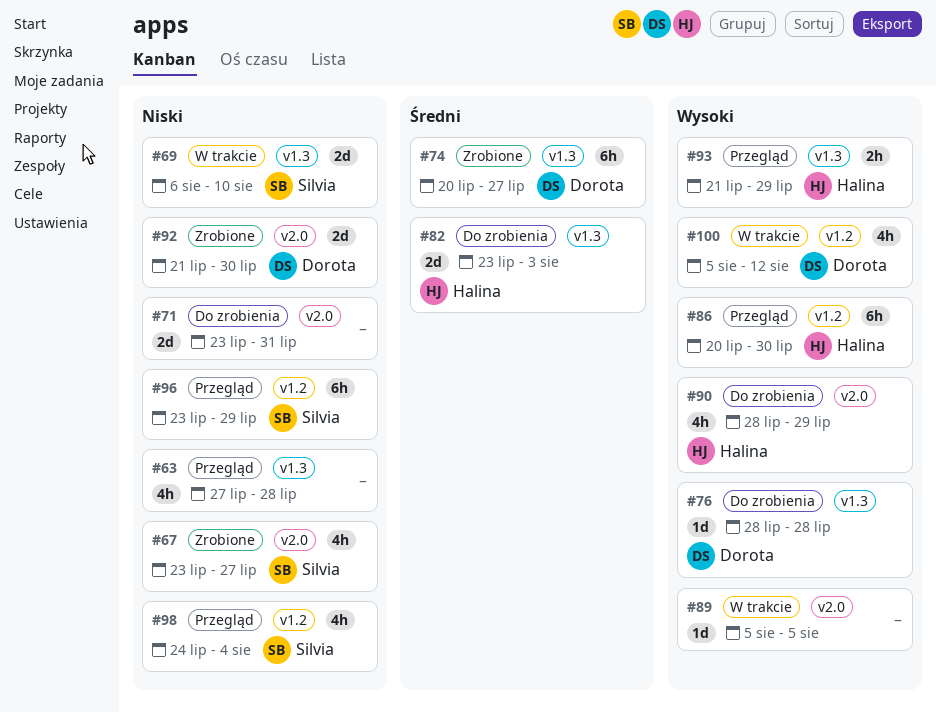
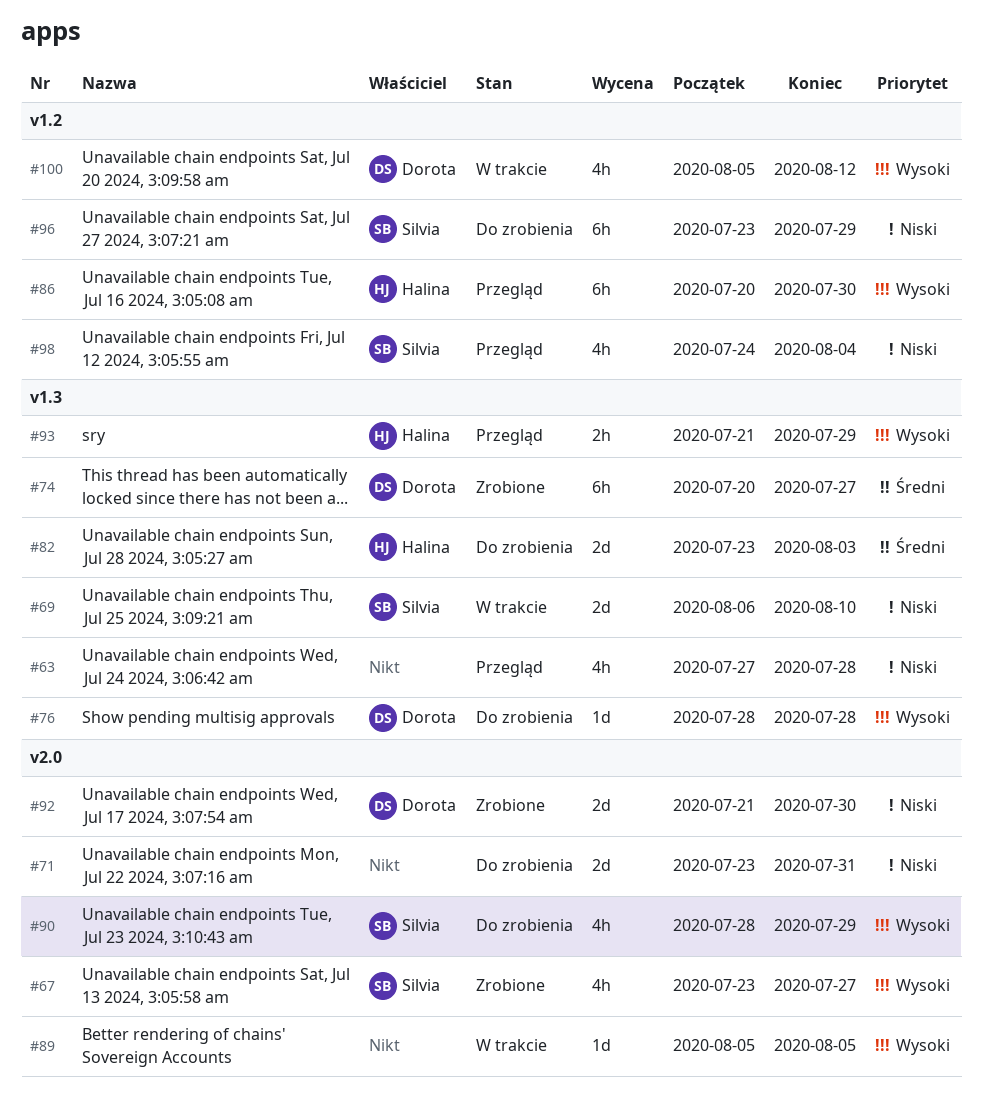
#67, priority: Niski -> Wysoki
#90, owner: Halina -> Silvia
#96, status: Przegląd -> Do zrobienia

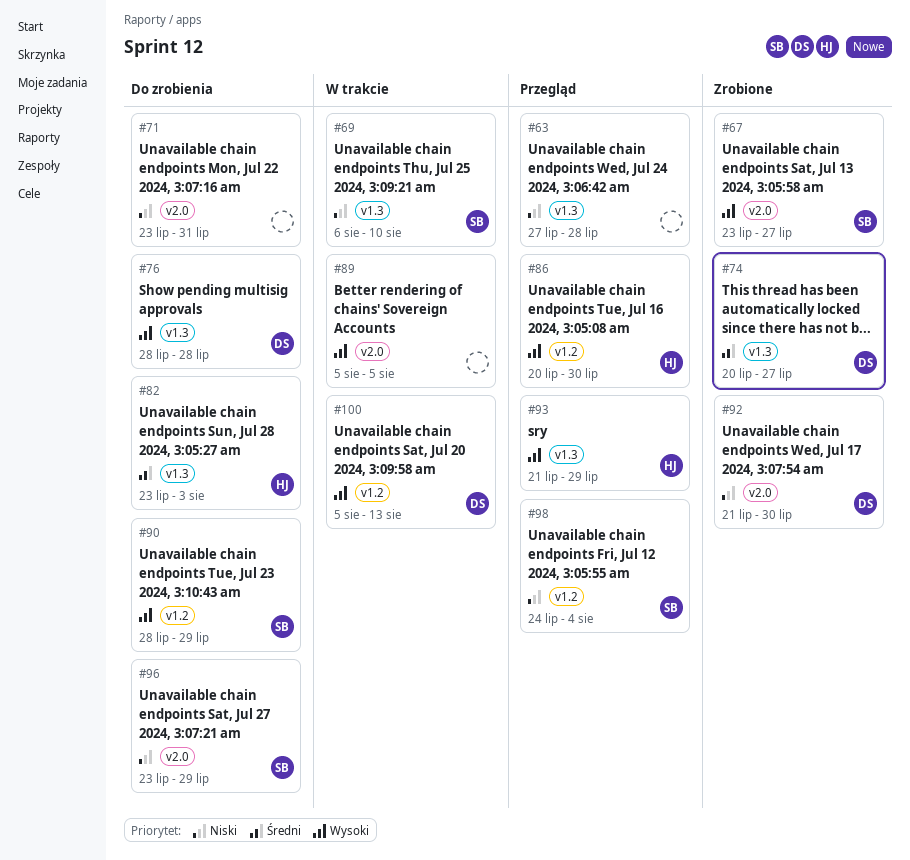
#90, label: v2.0 -> v1.2
#96, label: v1.2 -> v2.0
#100, due: Aug 12 -> Aug 13

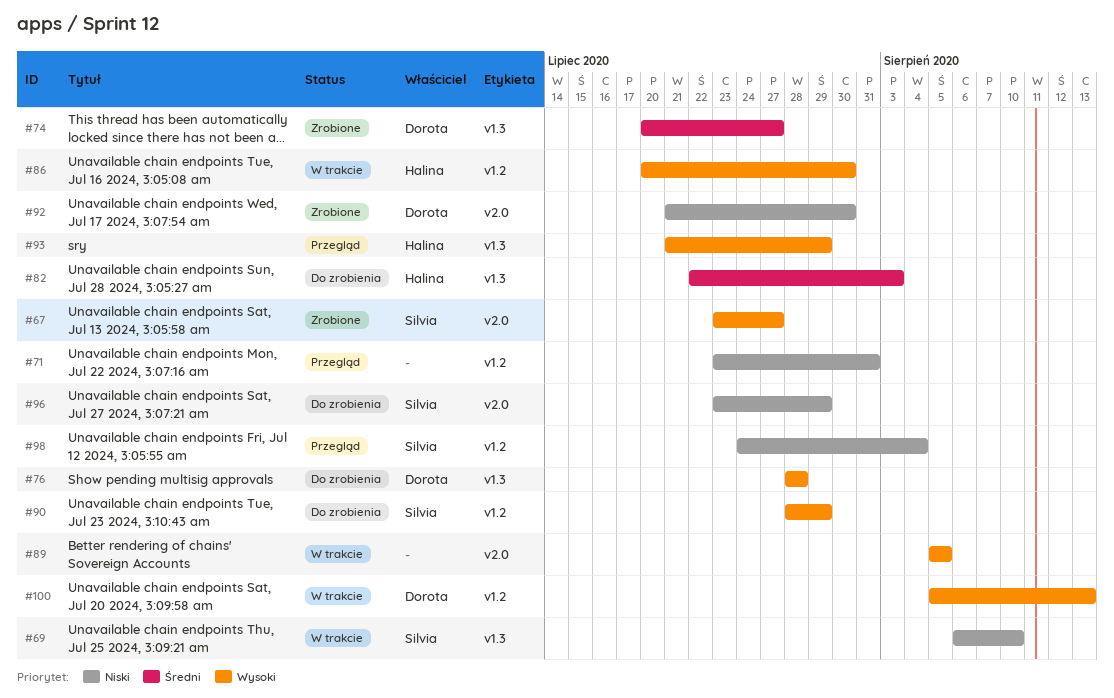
#63: present -> none
#71, status: Do zrobienia -> Przegląd
#71, label: v2.0 -> v1.2
#82, start: Jul 23 -> Jul 22
#86, status: Przegląd -> W trakcie

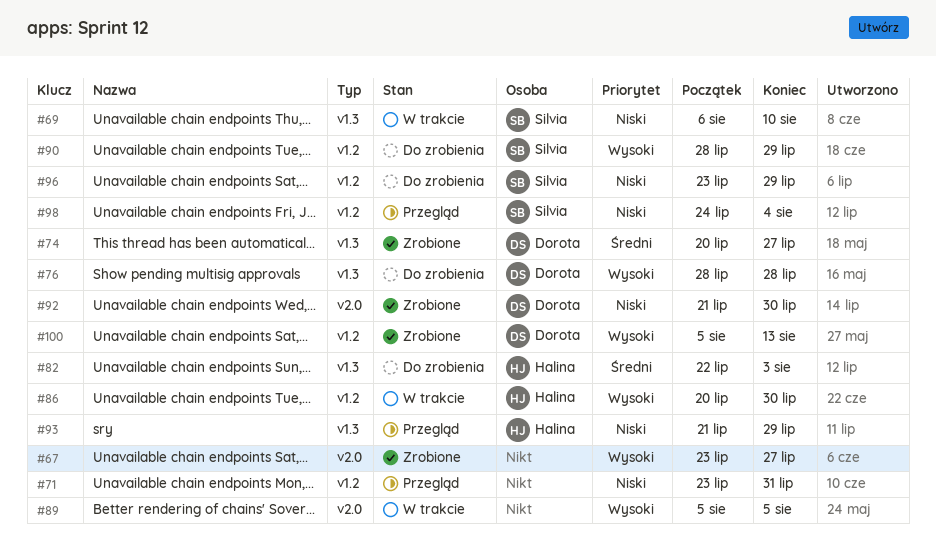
#67, owner: Silvia -> none
#93, priority: Wysoki -> Niski
#96, label: v2.0 -> v1.2
#100, status: W trakcie -> Zrobione

